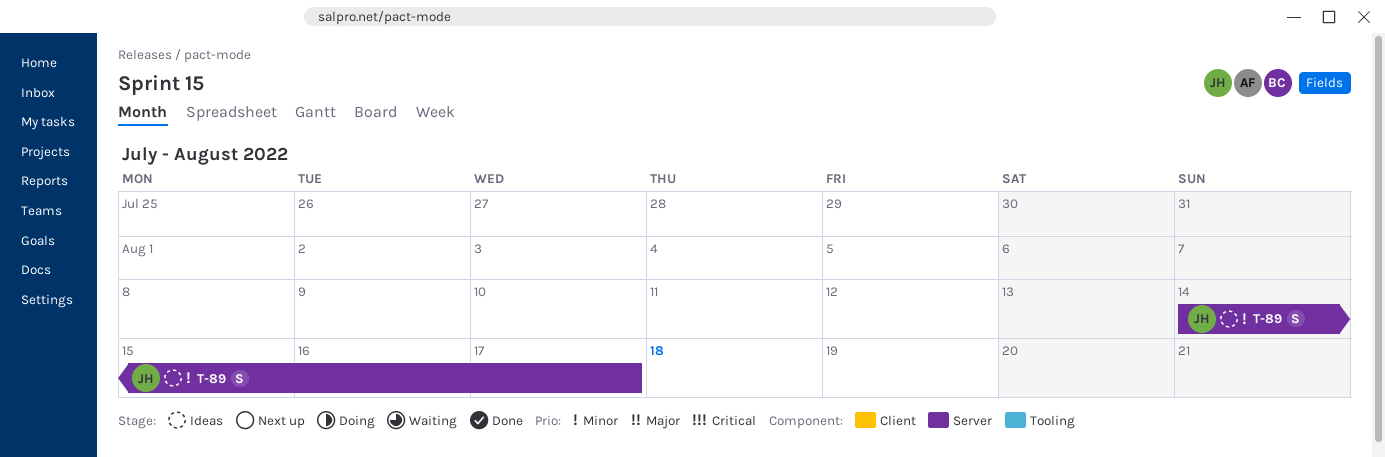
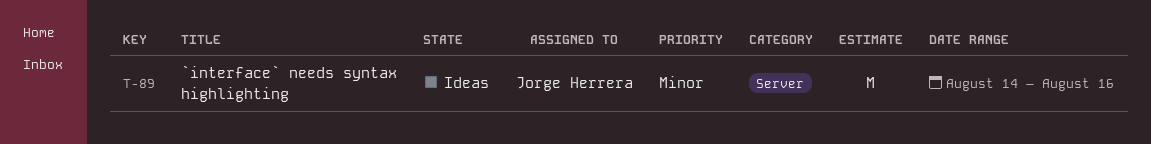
T-89, estimate: S -> M
T-89, due: Aug 17 -> Aug 16

